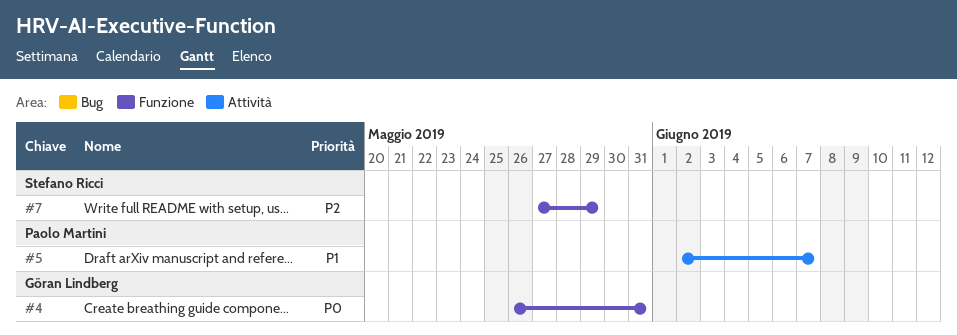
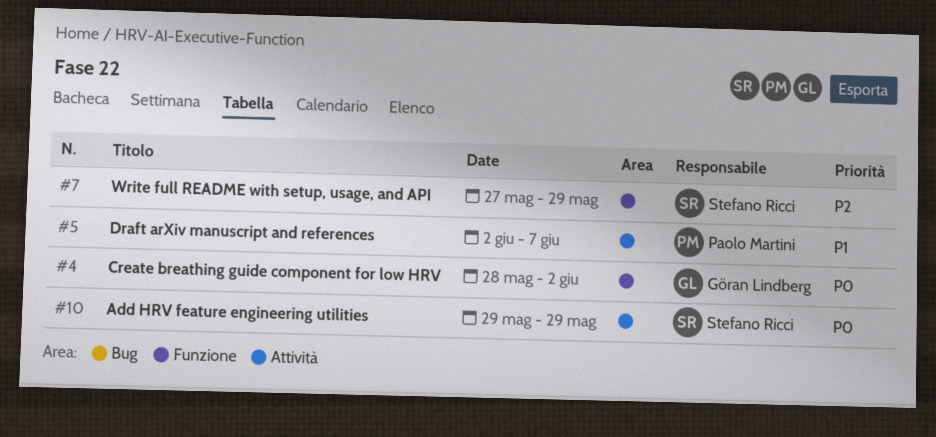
#4, start: May 26 -> May 28
#4, due: May 31 -> Jun 2
#10: none -> present

